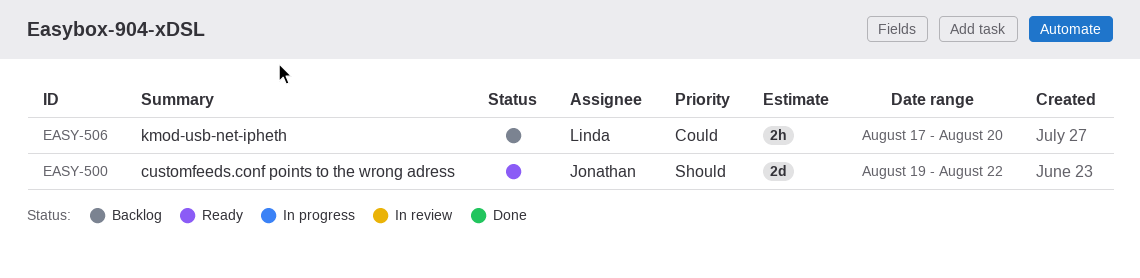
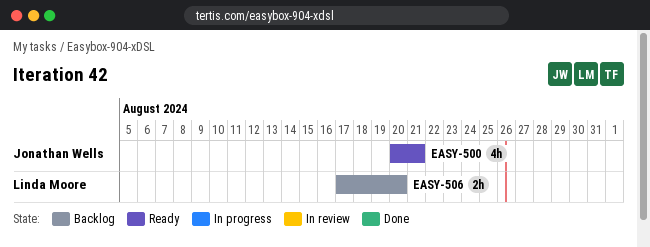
EASY-500, estimate: 2d -> 4h
EASY-500, start: Aug 19 -> Aug 20
EASY-500, due: Aug 22 -> Aug 21

